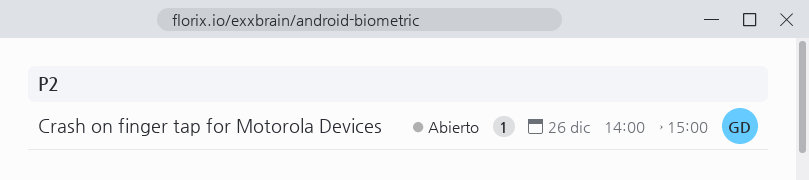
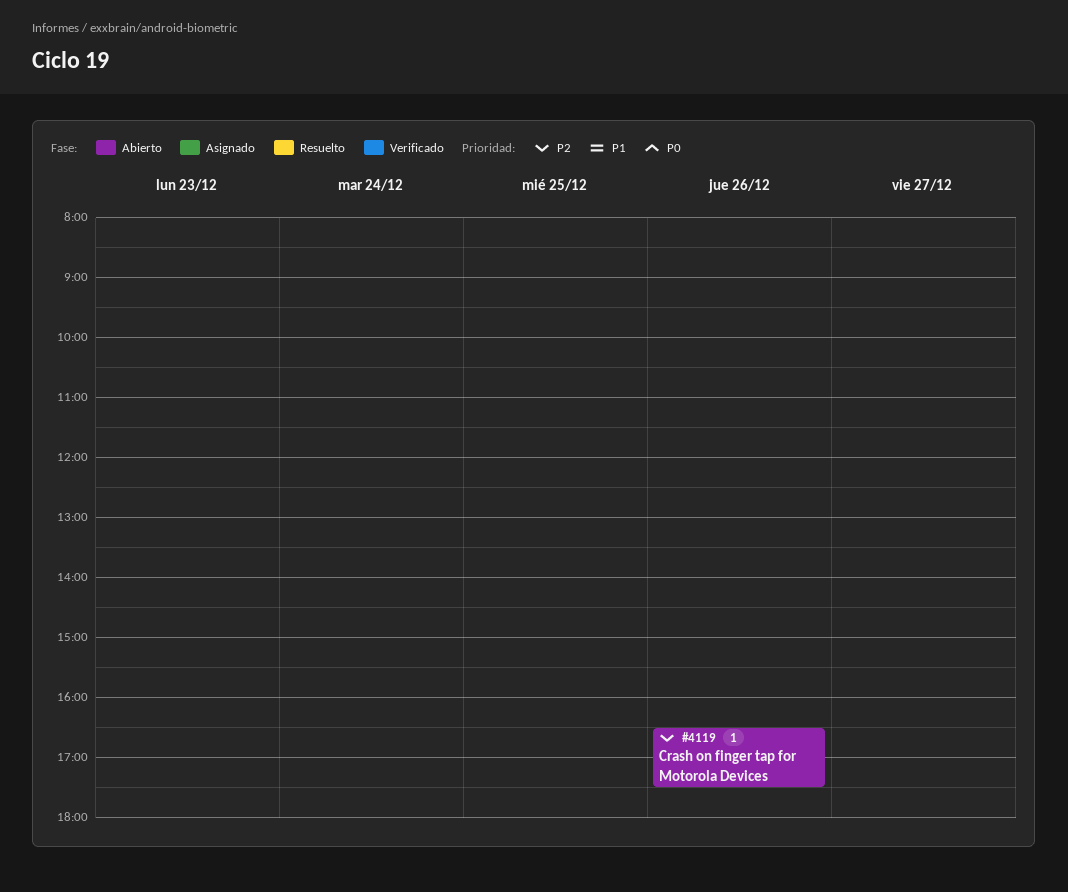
Crash on finger tap for Motorola Devices, begins: 14:00 -> 16:30
Crash on finger tap for Motorola Devices, ends: 15:00 -> 17:30

